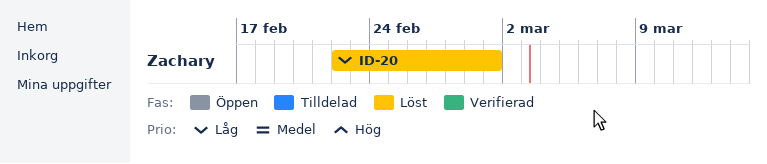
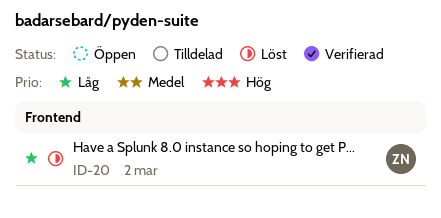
ID-20, due: Mar 1 -> Mar 2

